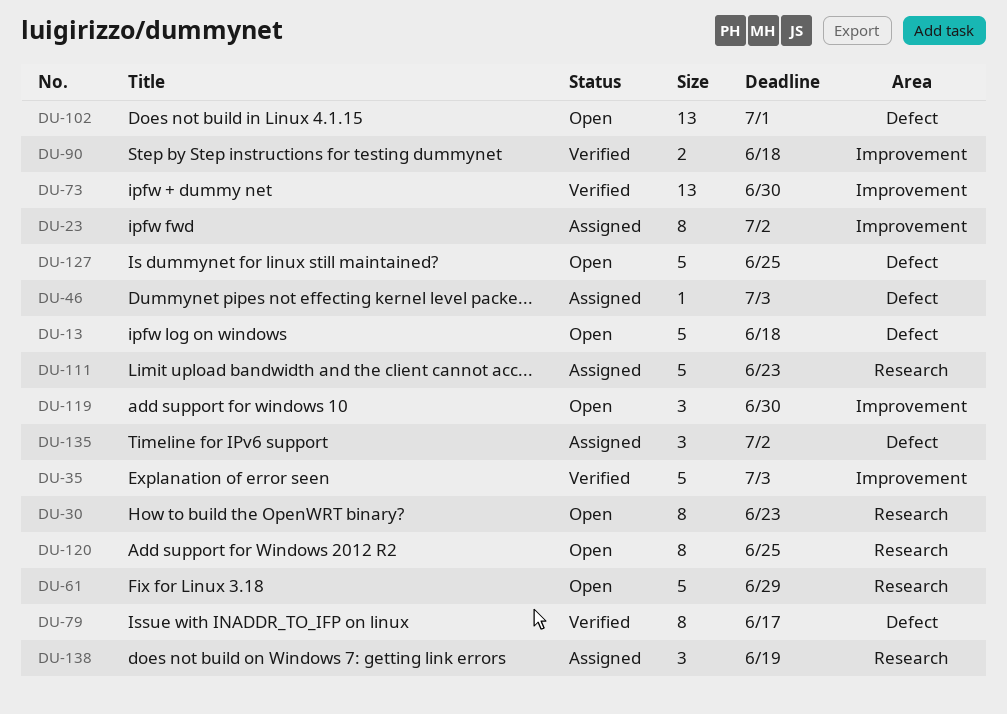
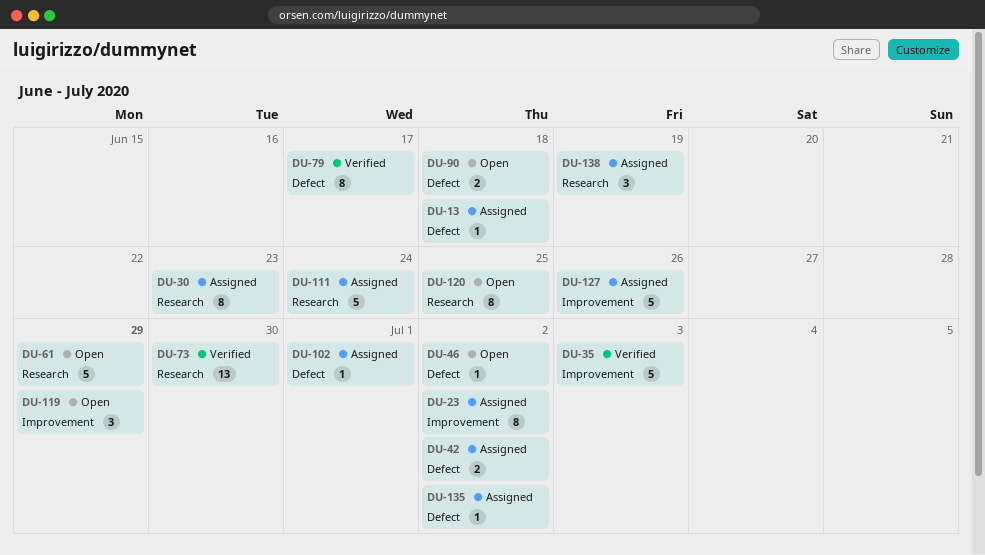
DU-13, status: Open -> Assigned
DU-13, estimate: 5 -> 1
DU-30, status: Open -> Assigned
DU-42: none -> present
DU-46, status: Assigned -> Open
DU-46, due: Jul 3 -> Jul 2
DU-73, label: Improvement -> Research
DU-90, status: Verified -> Open
DU-90, label: Improvement -> Defect
DU-102, status: Open -> Assigned
DU-102, estimate: 13 -> 1
DU-111, due: Jun 23 -> Jun 24
DU-119, due: Jun 30 -> Jun 29
DU-127, status: Open -> Assigned
DU-127, label: Defect -> Improvement
DU-127, due: Jun 25 -> Jun 26
DU-135, estimate: 3 -> 1

